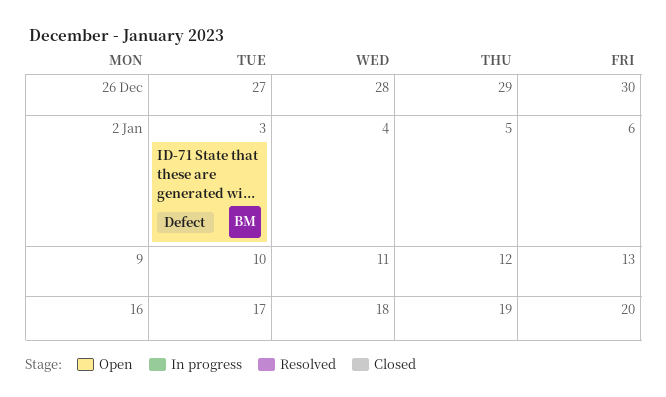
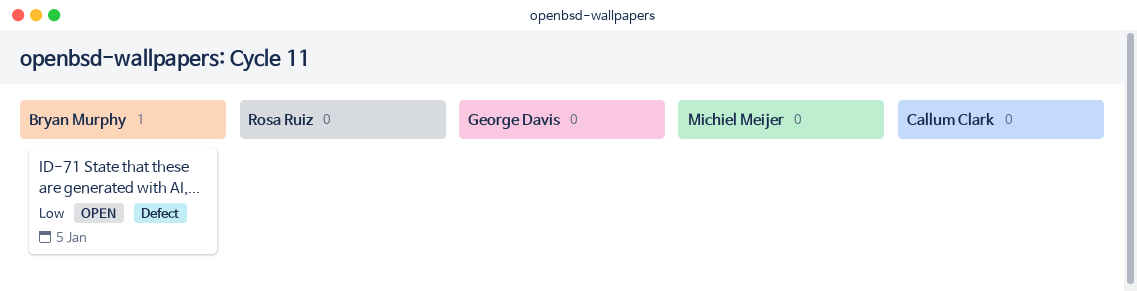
ID-71, due: Jan 3 -> Jan 5

